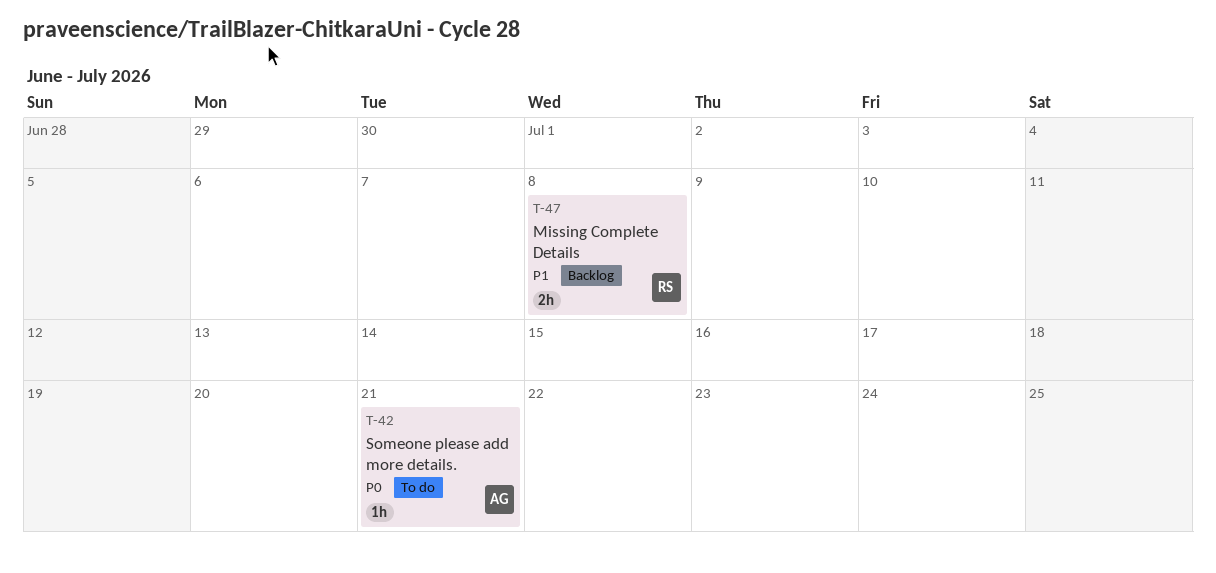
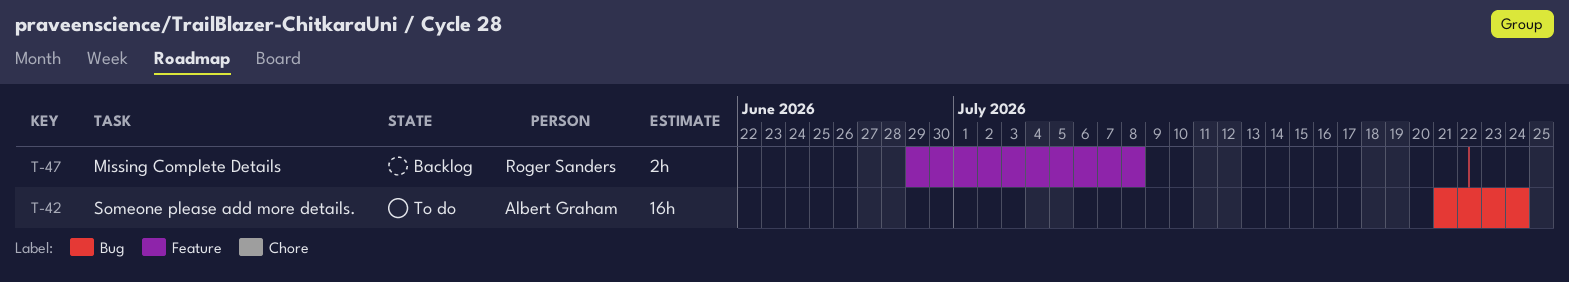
T-42, estimate: 1h -> 16h
T-42, due: Jul 21 -> Jul 24

